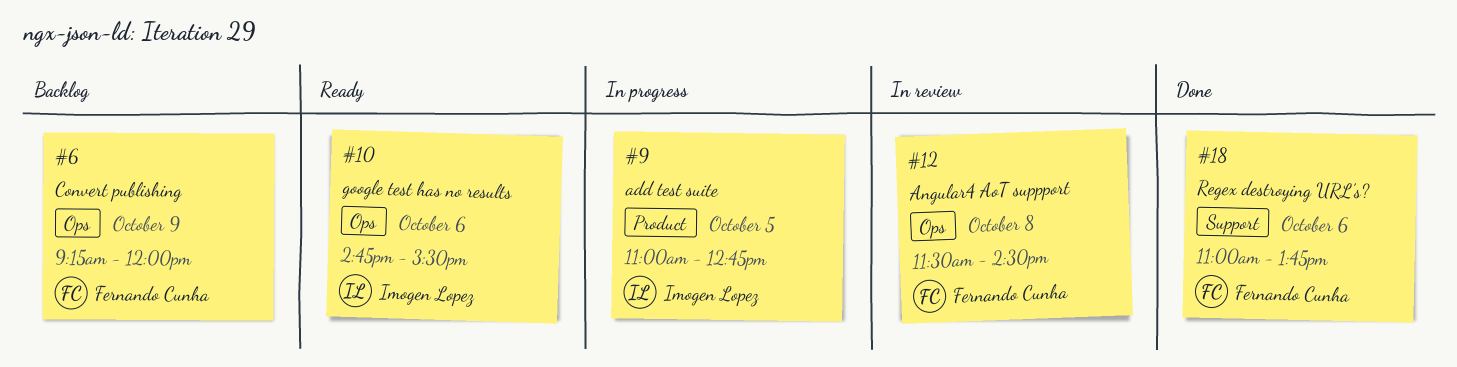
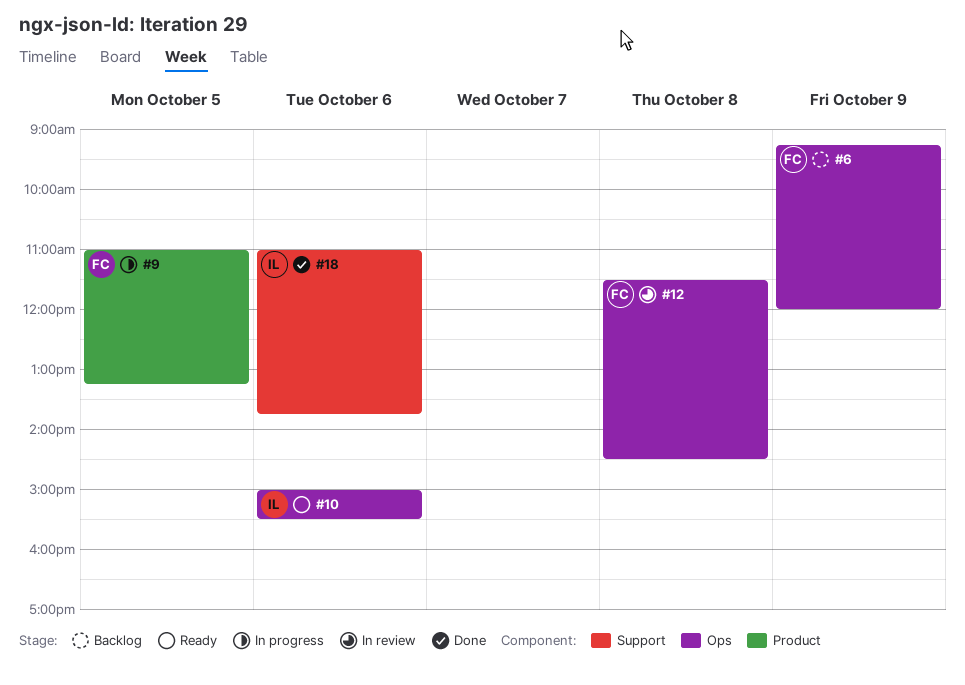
#9, owner: Imogen Lopez -> Fernando Cunha
#9, ends: 12:45 -> 13:15
#10, begins: 14:45 -> 15:00
#18, owner: Fernando Cunha -> Imogen Lopez

